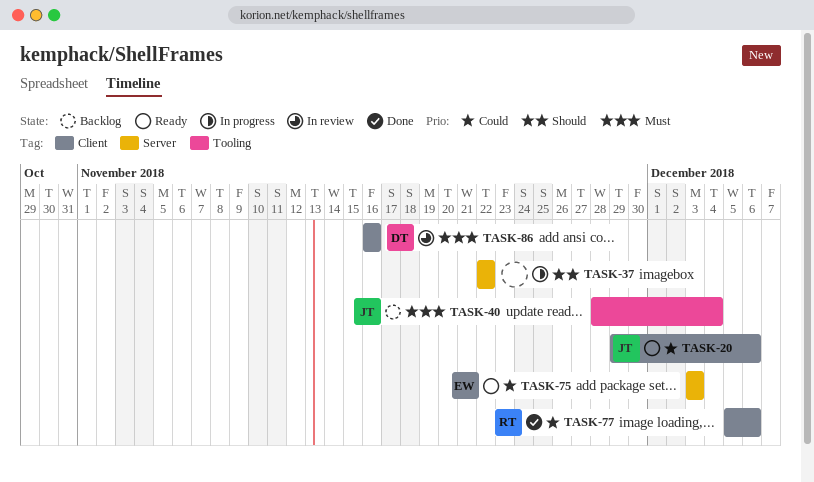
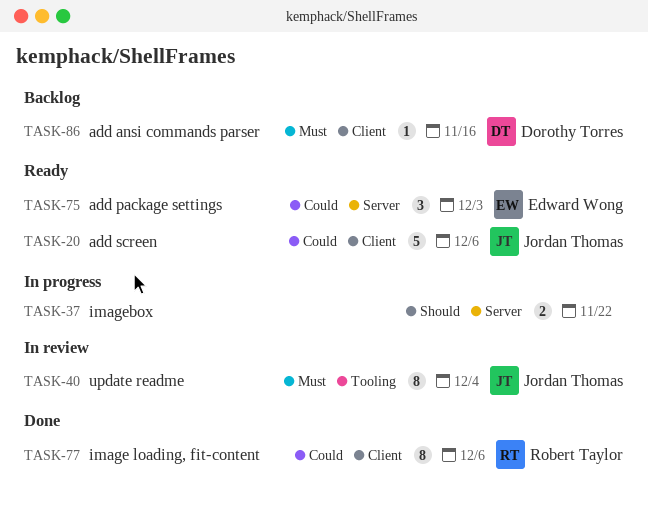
TASK-40, status: Backlog -> In review
TASK-86, status: In review -> Backlog

